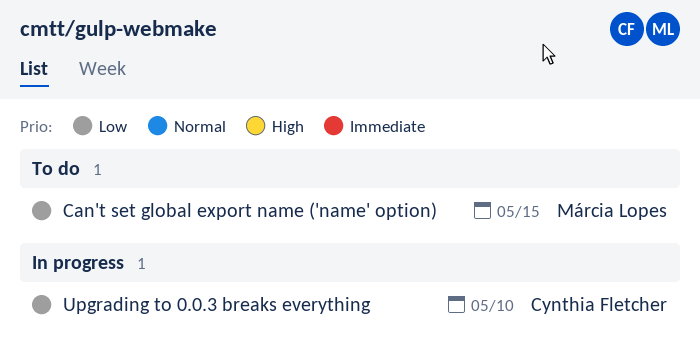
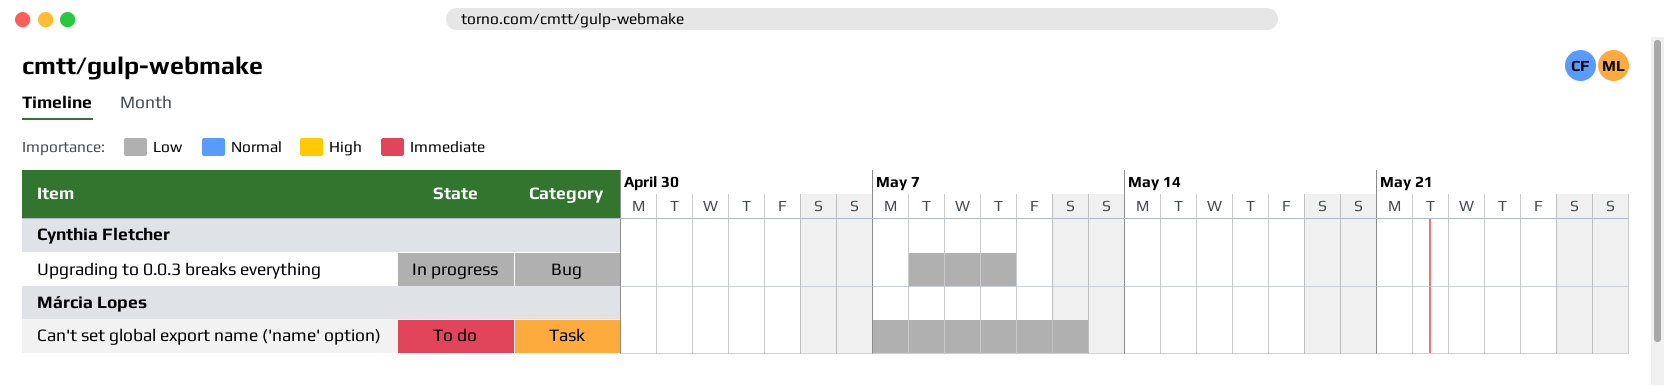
Can't set global export name ('name' option), due: May 15 -> May 12

